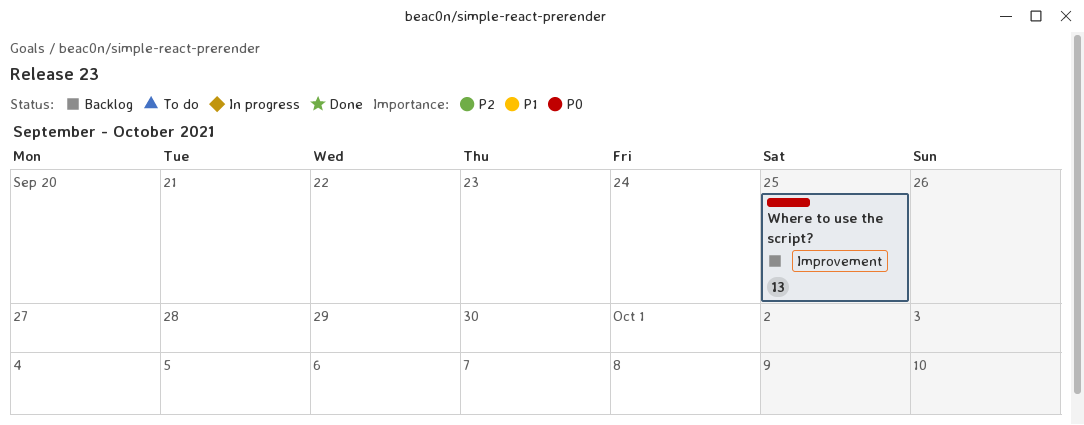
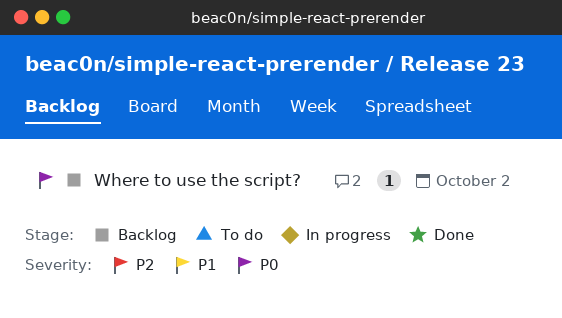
Where to use the script?, estimate: 13 -> 1
Where to use the script?, due: Sep 25 -> Oct 2

